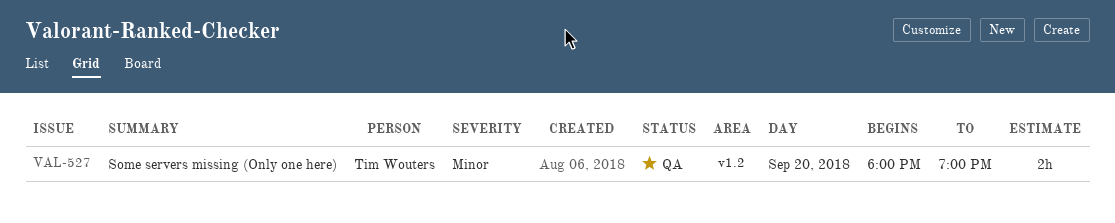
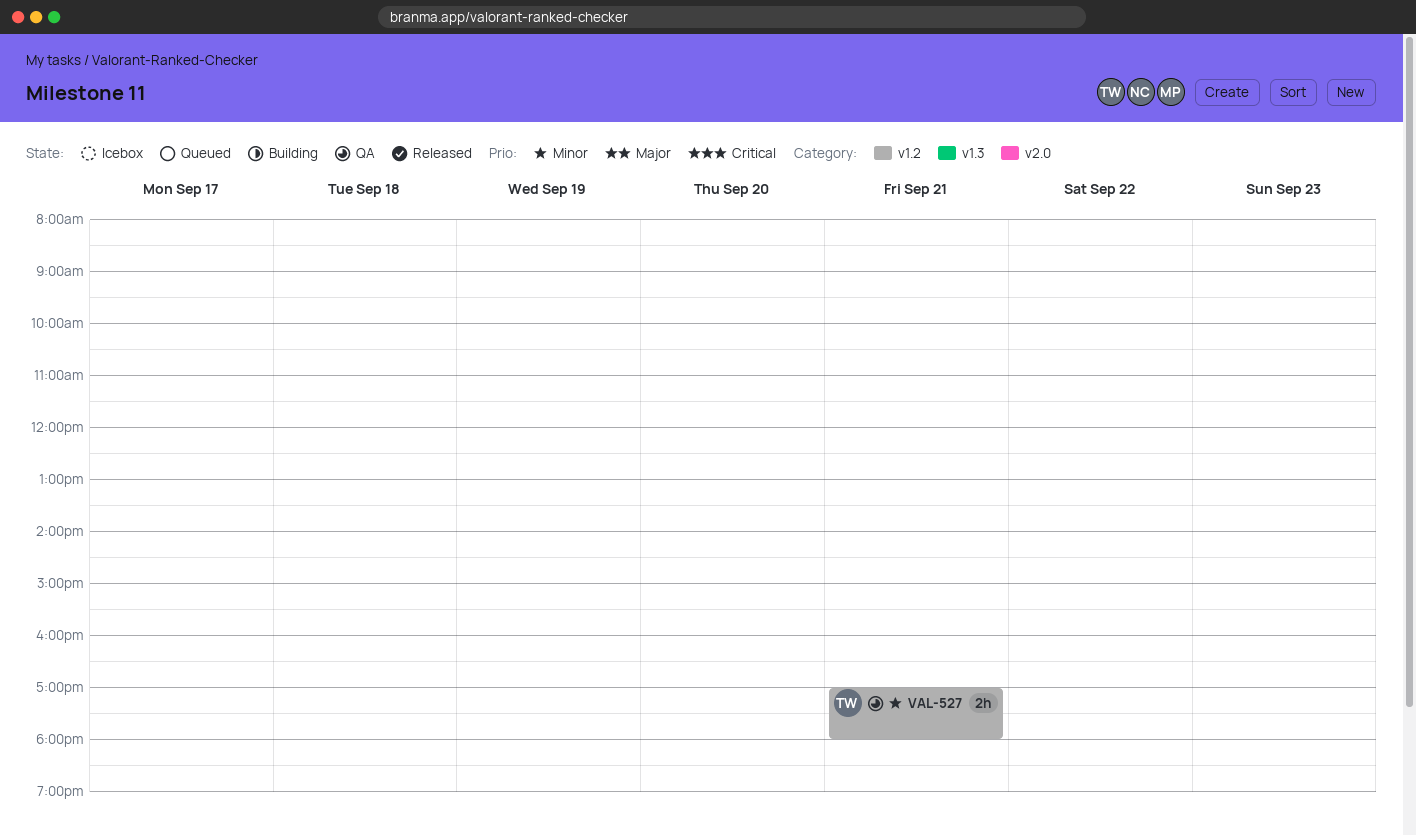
VAL-527, day: Sep 20 -> Sep 21
VAL-527, begins: 18:00 -> 17:00
VAL-527, ends: 19:00 -> 18:00

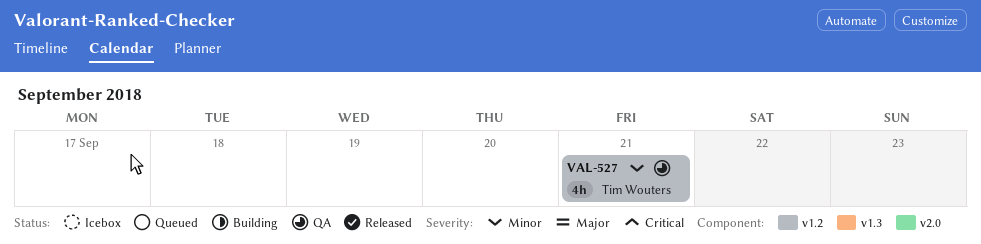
VAL-527, estimate: 2h -> 4h

